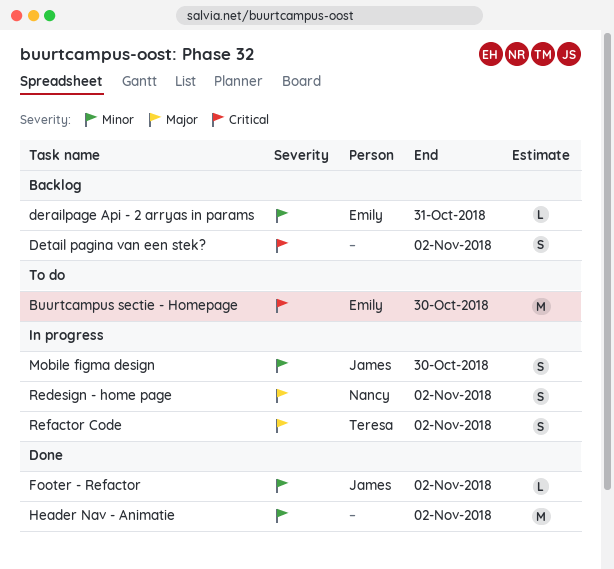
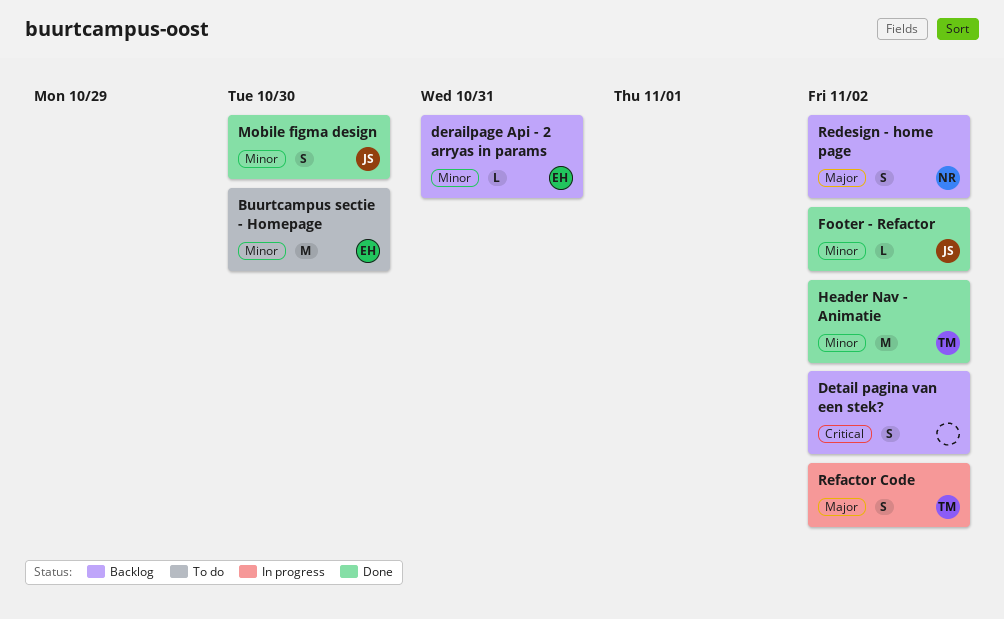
Buurtcampus sectie - Homepage, priority: Critical -> Minor
Header Nav - Animatie, owner: none -> Teresa
Mobile figma design, status: In progress -> Done
Redesign - home page, status: In progress -> Backlog

